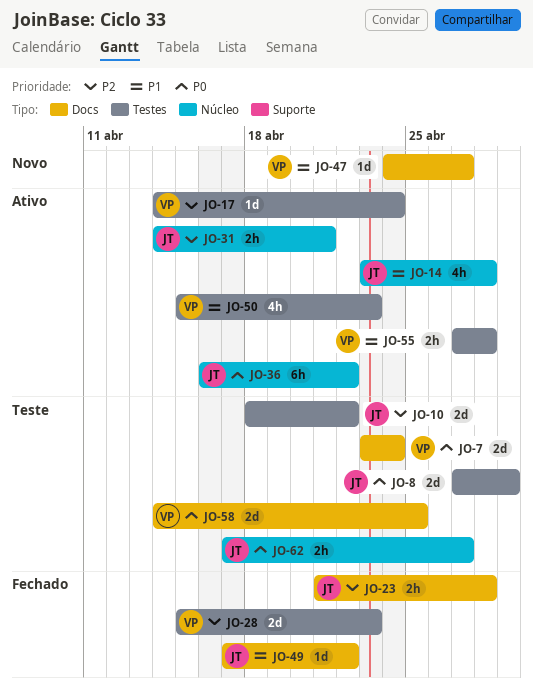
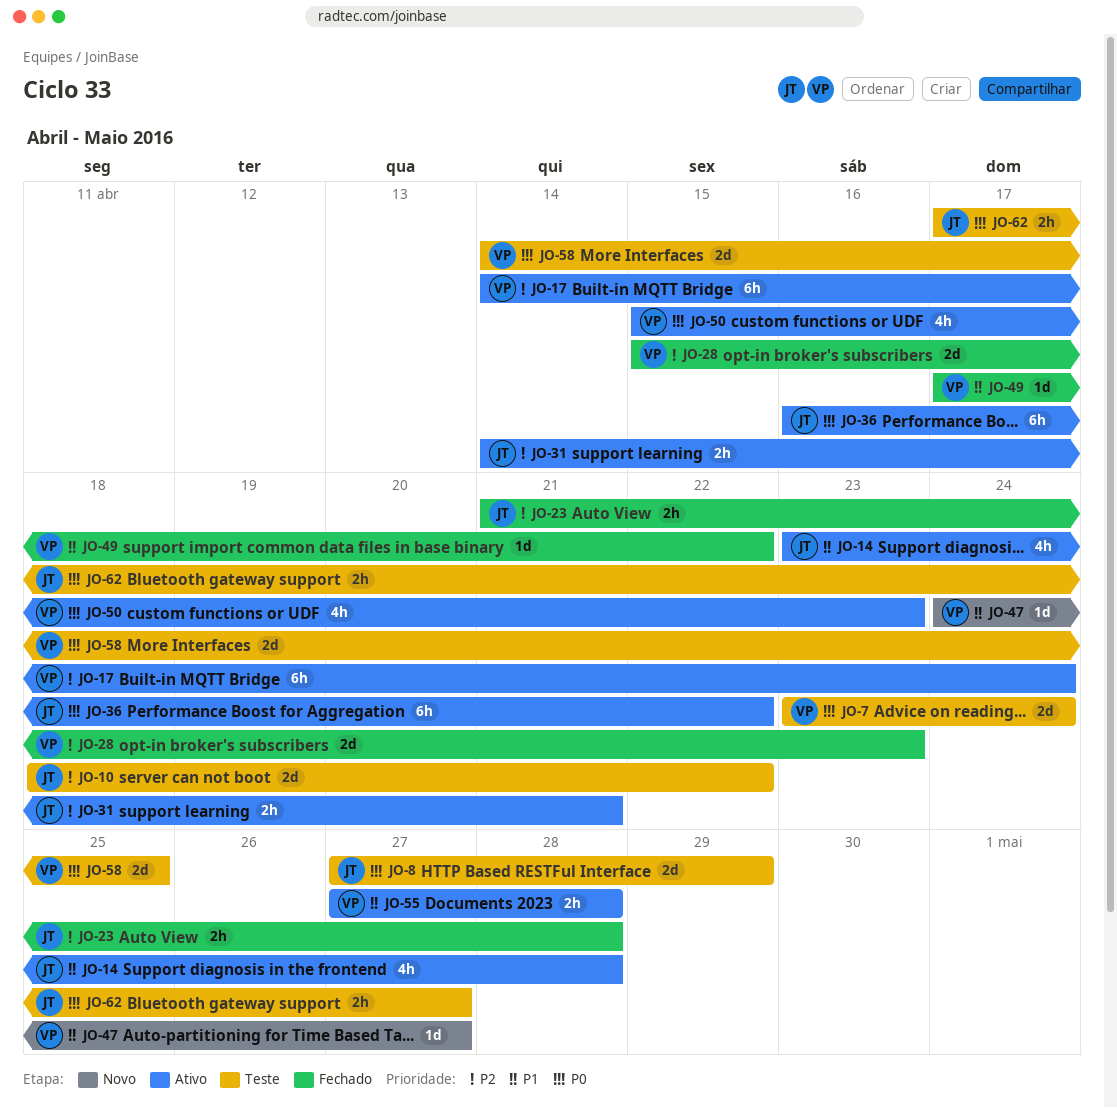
JO-17, estimate: 1d -> 6h
JO-49, owner: JT -> VP
JO-50, priority: P1 -> P0

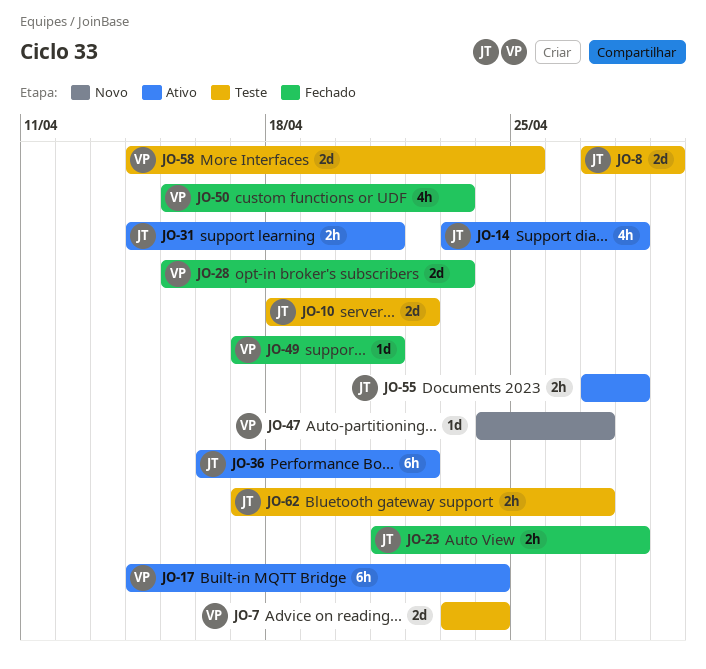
JO-49, due: Apr 22 -> Apr 21
JO-50, status: Ativo -> Fechado
JO-55, owner: VP -> JT

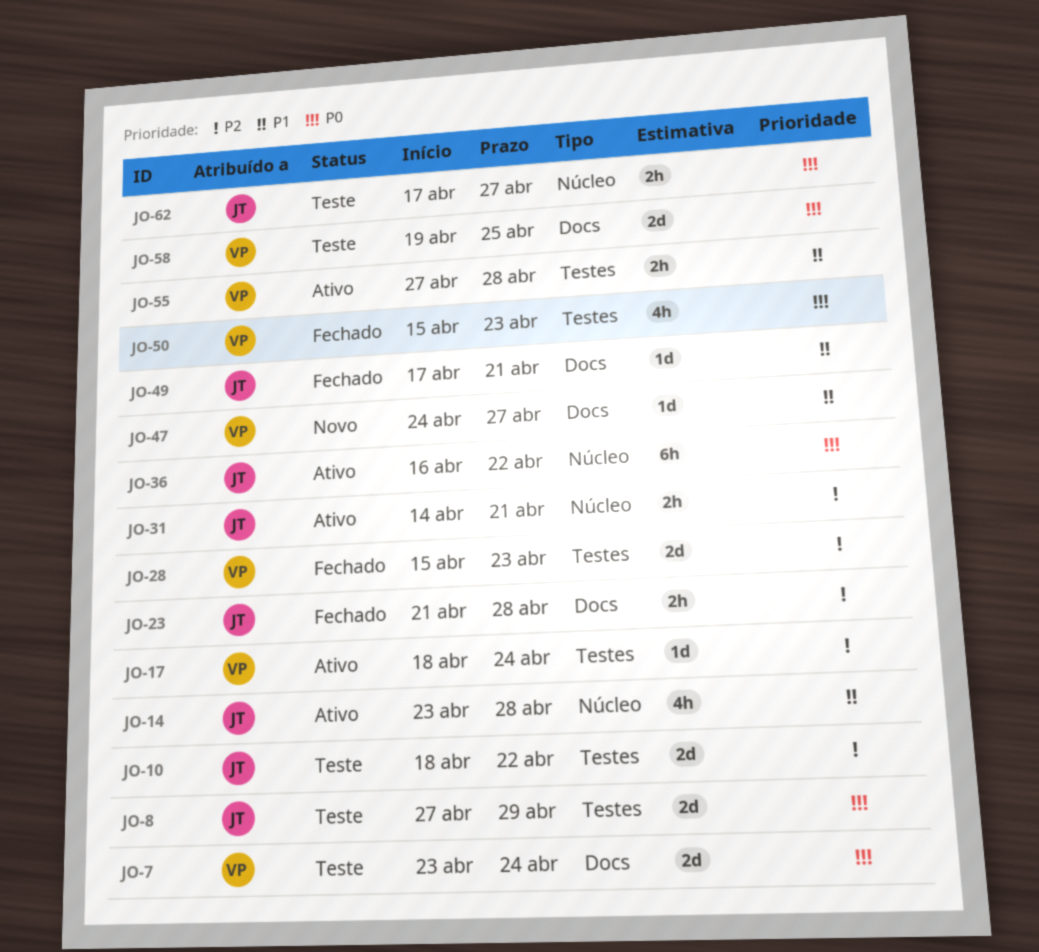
JO-17, estimate: 6h -> 1d
JO-17, start: Apr 14 -> Apr 18
JO-49, owner: VP -> JT
JO-55, owner: JT -> VP
JO-58, start: Apr 14 -> Apr 19

